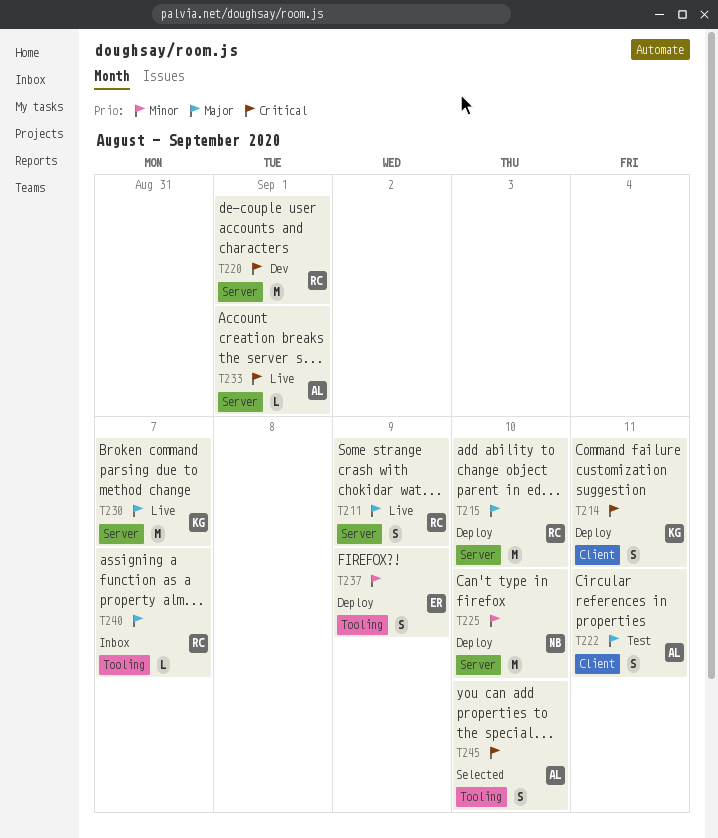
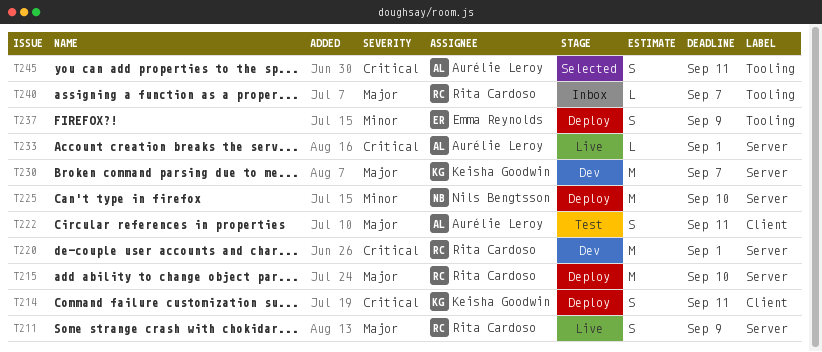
T230, status: Live -> Dev
T245, due: Sep 10 -> Sep 11

